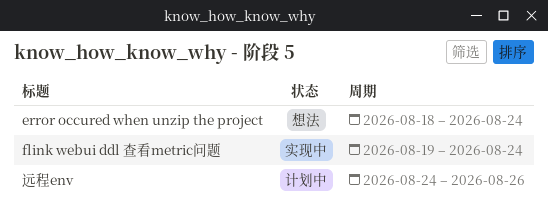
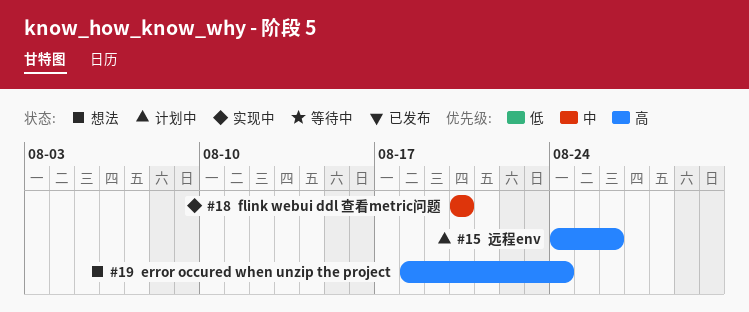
flink webui ddl 查看metric问题, start: Aug 19 -> Aug 20
flink webui ddl 查看metric问题, due: Aug 24 -> Aug 20

